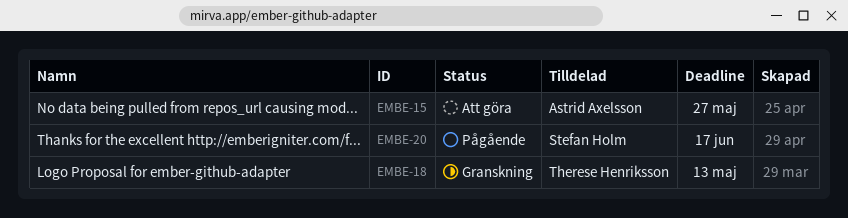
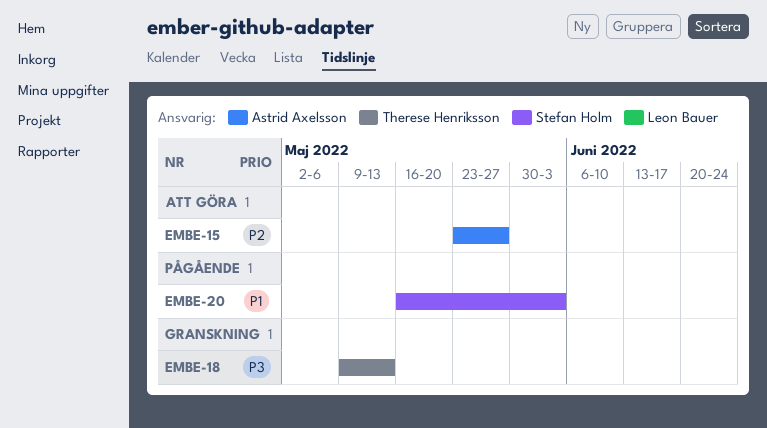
EMBE-20, due: Jun 17 -> Jun 3

